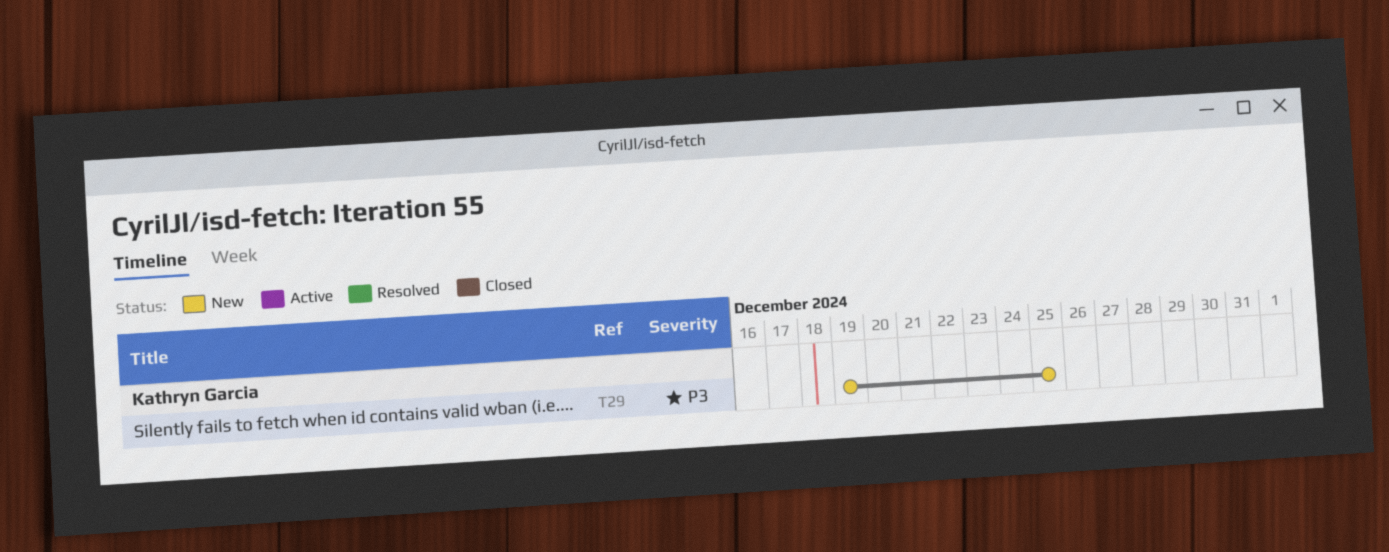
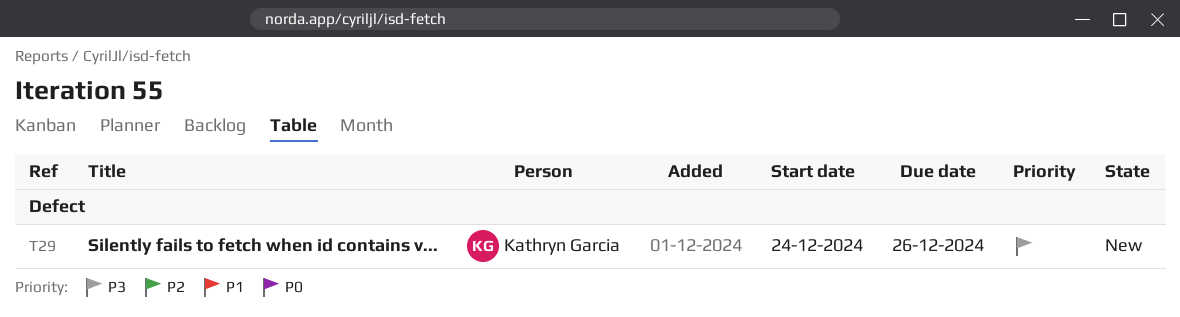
T29, start: Dec 19 -> Dec 24
T29, due: Dec 25 -> Dec 26

